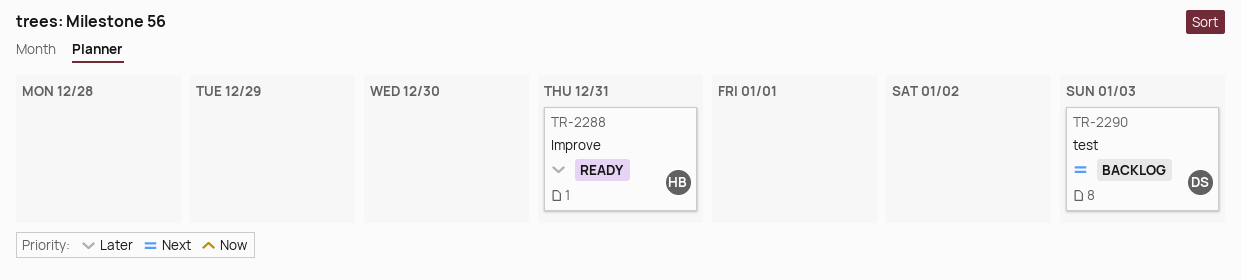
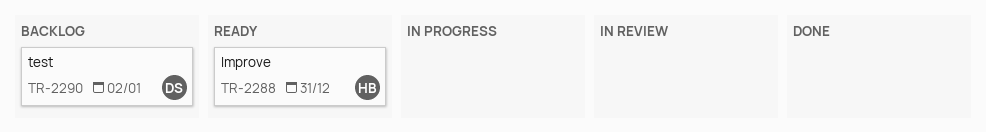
TR-2290, due: Jan 3 -> Jan 2

